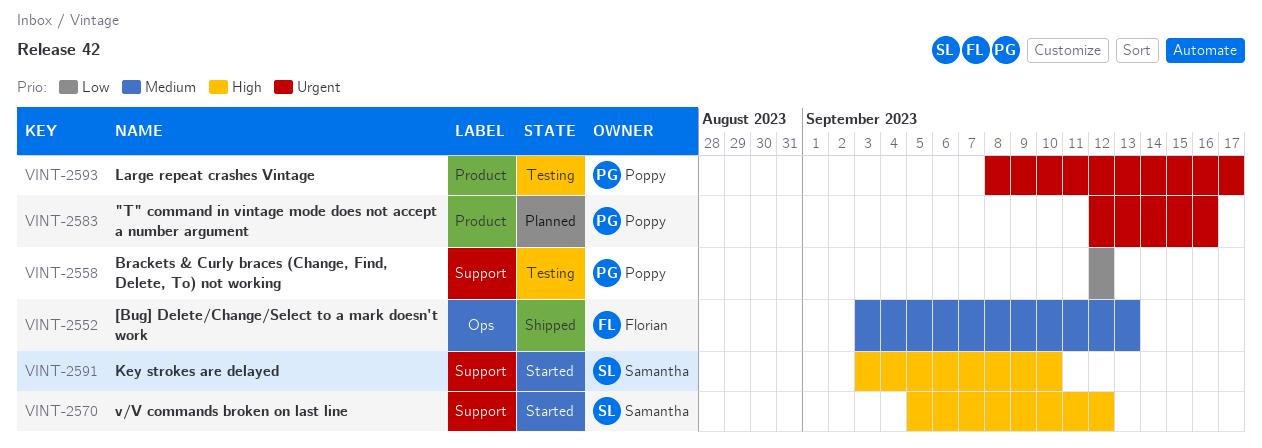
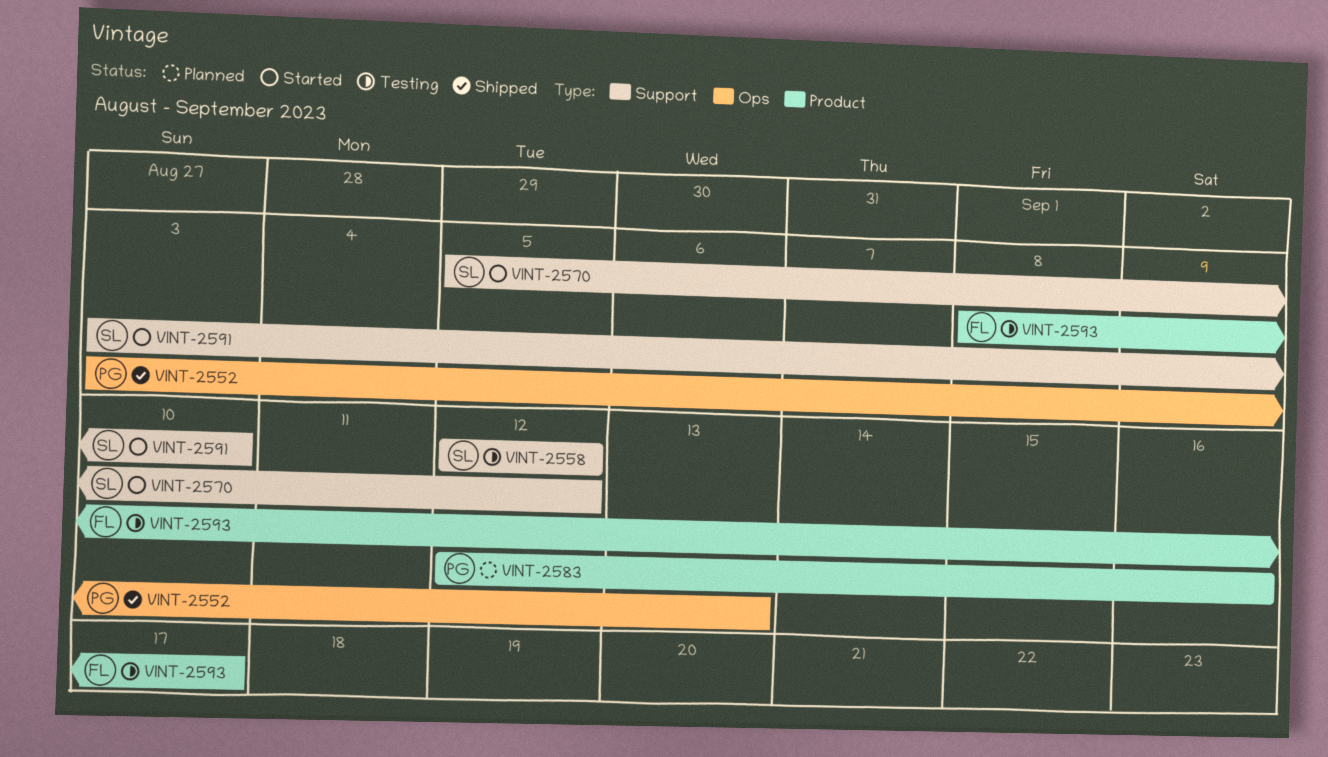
VINT-2552, owner: Florian -> Poppy
VINT-2558, owner: Poppy -> Samantha
VINT-2593, owner: Poppy -> Florian

